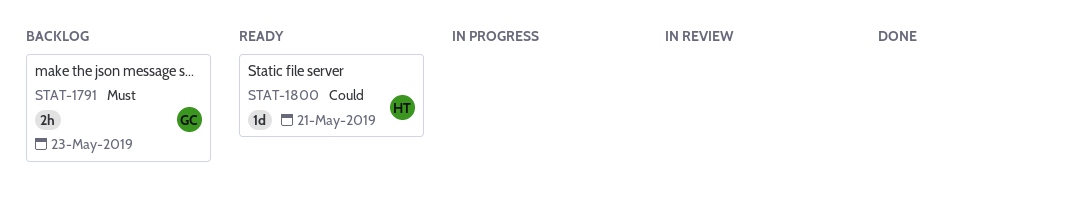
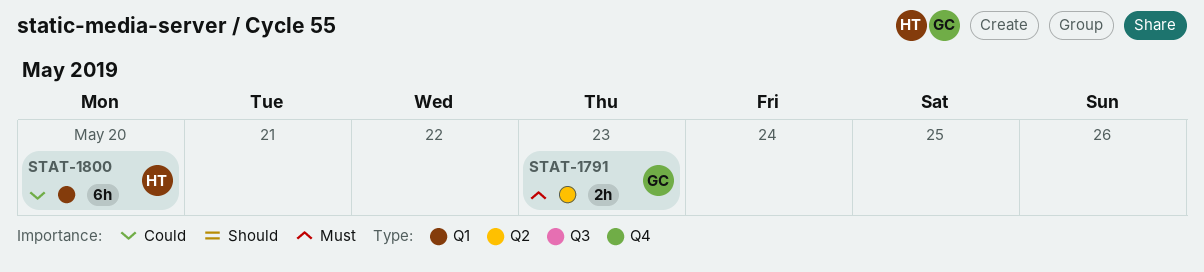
STAT-1800, estimate: 1d -> 6h
STAT-1800, due: May 21 -> May 20

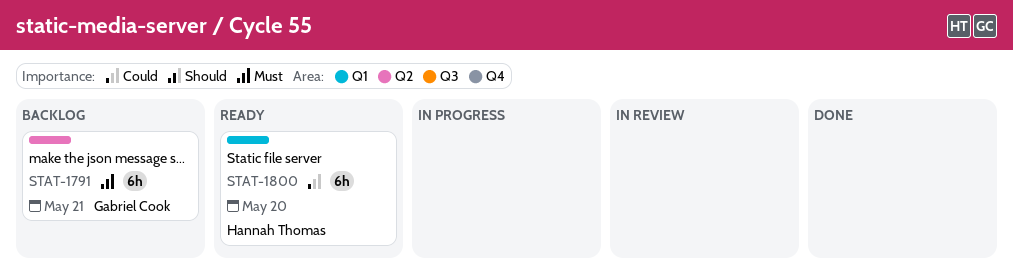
STAT-1791, estimate: 2h -> 6h
STAT-1791, due: May 23 -> May 21

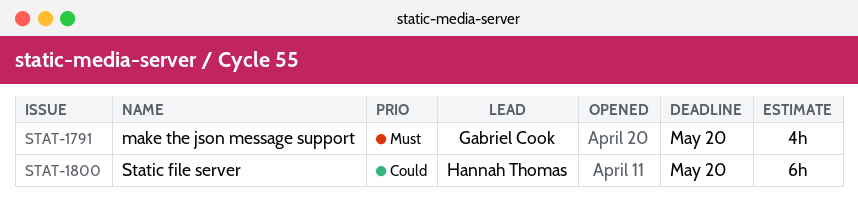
STAT-1791, estimate: 6h -> 4h
STAT-1791, due: May 21 -> May 20

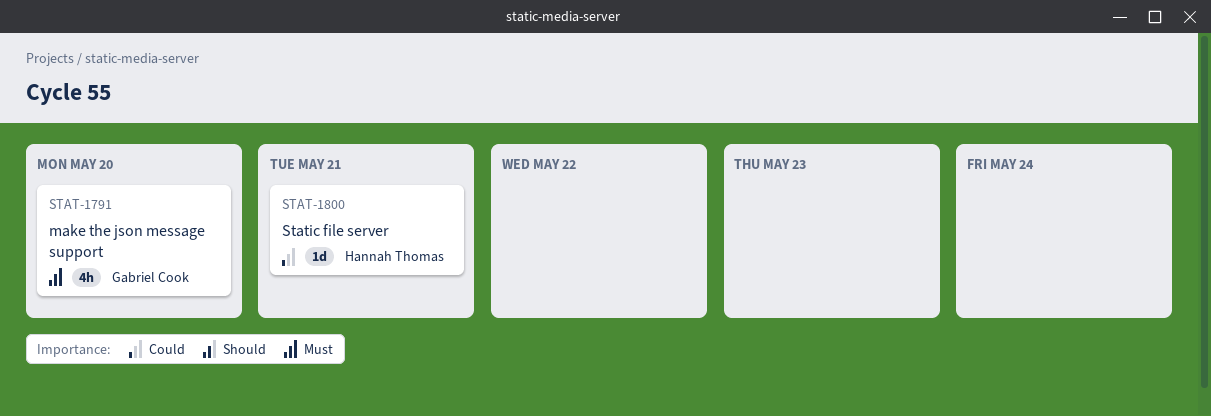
STAT-1800, estimate: 6h -> 1d
STAT-1800, due: May 20 -> May 21

